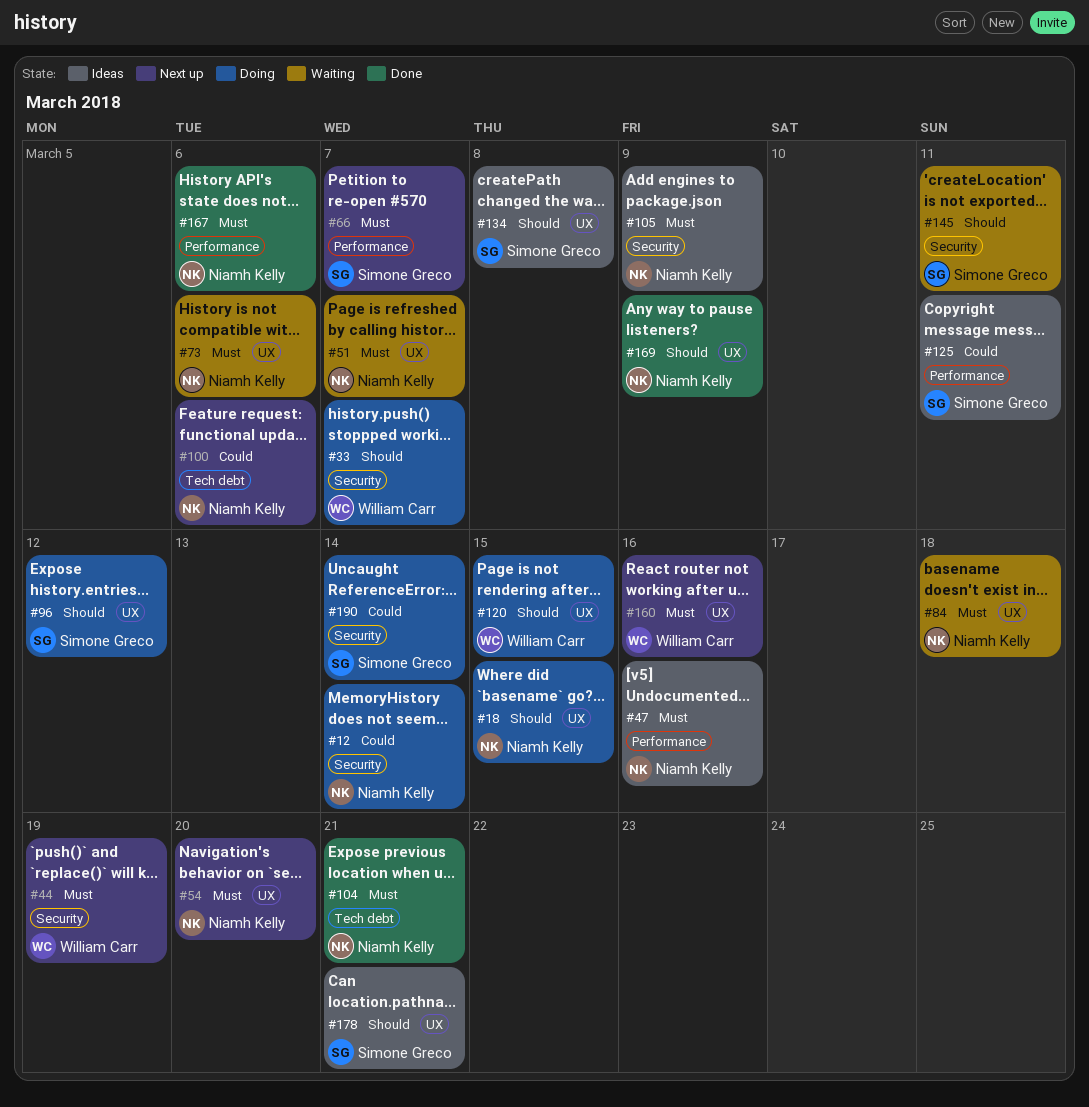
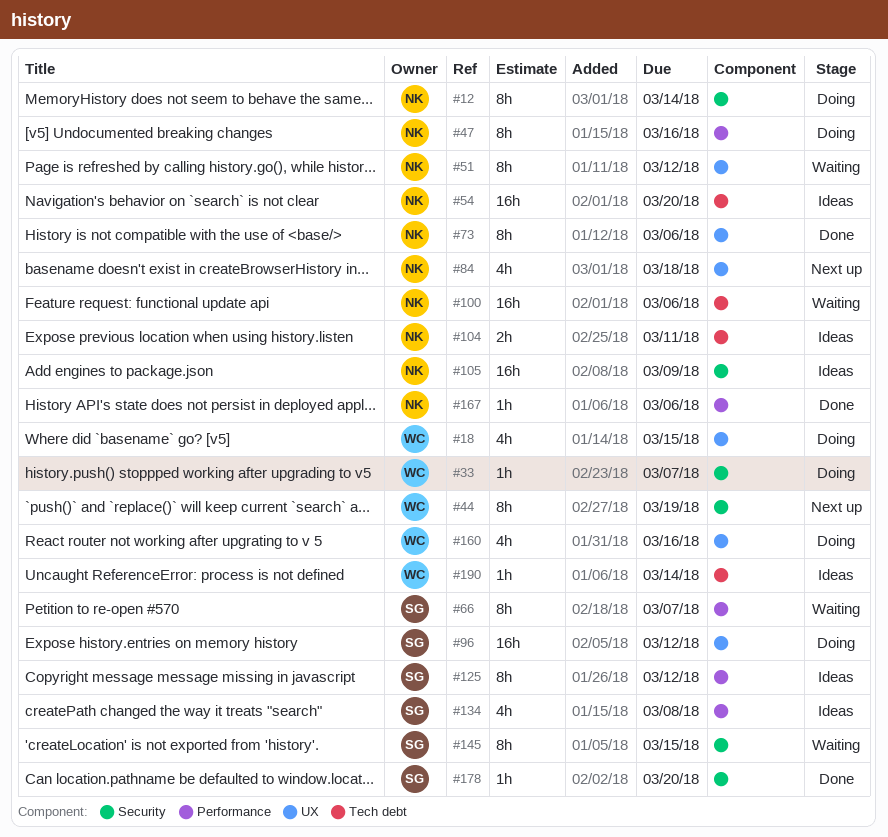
#18, owner: Niamh Kelly -> William Carr
#47, status: Ideas -> Doing
#51, due: Mar 7 -> Mar 12
#54, status: Next up -> Ideas
#54, label: UX -> Tech debt
#66, status: Next up -> Waiting
#73, status: Waiting -> Done
#84, status: Waiting -> Next up
#100, status: Next up -> Waiting
#104, status: Done -> Ideas
#104, due: Mar 21 -> Mar 11
#120: present -> none
#125, due: Mar 11 -> Mar 12
#134, label: UX -> Performance
#145, due: Mar 11 -> Mar 15
#160, status: Next up -> Doing
#169: present -> none
#178, status: Ideas -> Done
#178, label: UX -> Security
#178, due: Mar 21 -> Mar 20
#190, status: Doing -> Ideas
#190, owner: Simone Greco -> William Carr
#190, label: Security -> Tech debt

